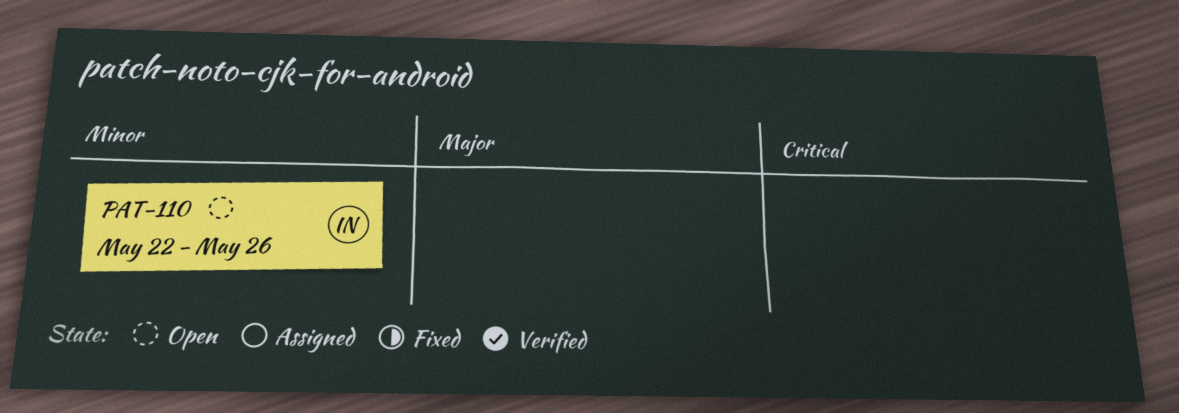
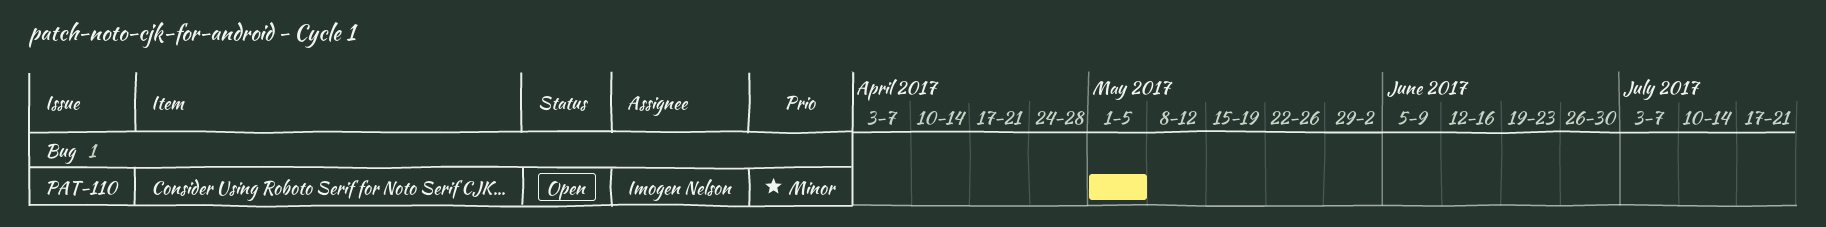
PAT-110, start: May 22 -> May 1
PAT-110, due: May 26 -> May 5

